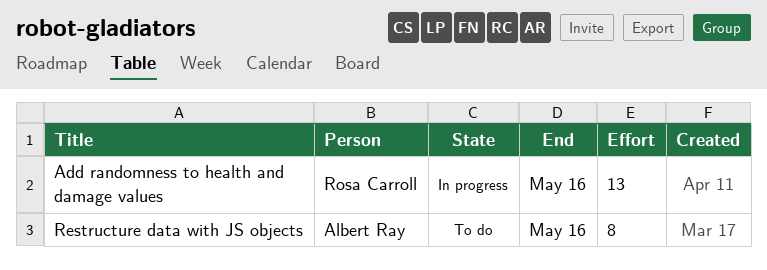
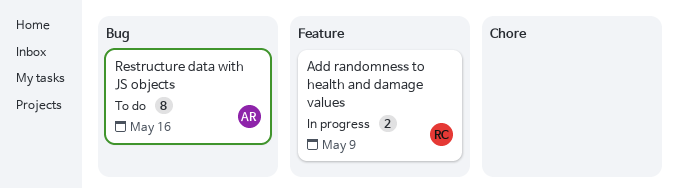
Add randomness to health and damage values, estimate: 13 -> 2
Add randomness to health and damage values, due: May 16 -> May 9

